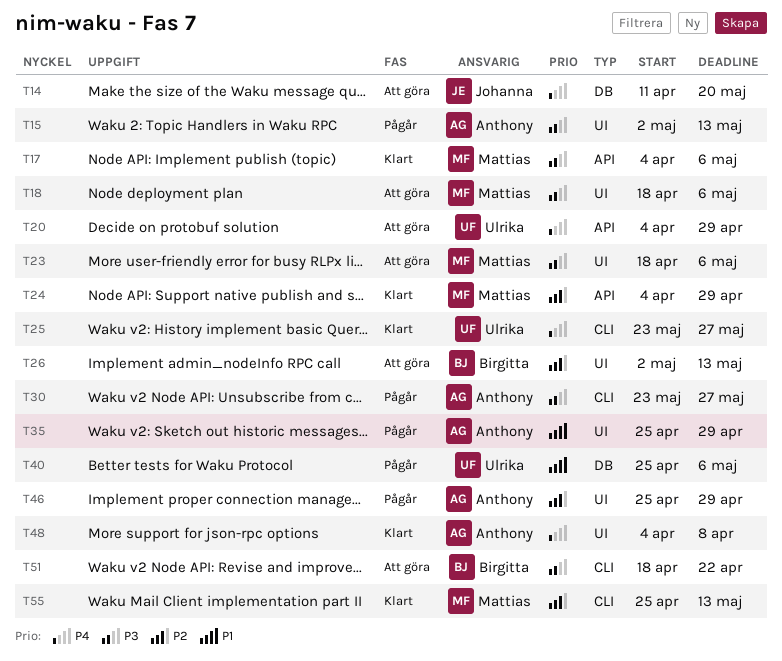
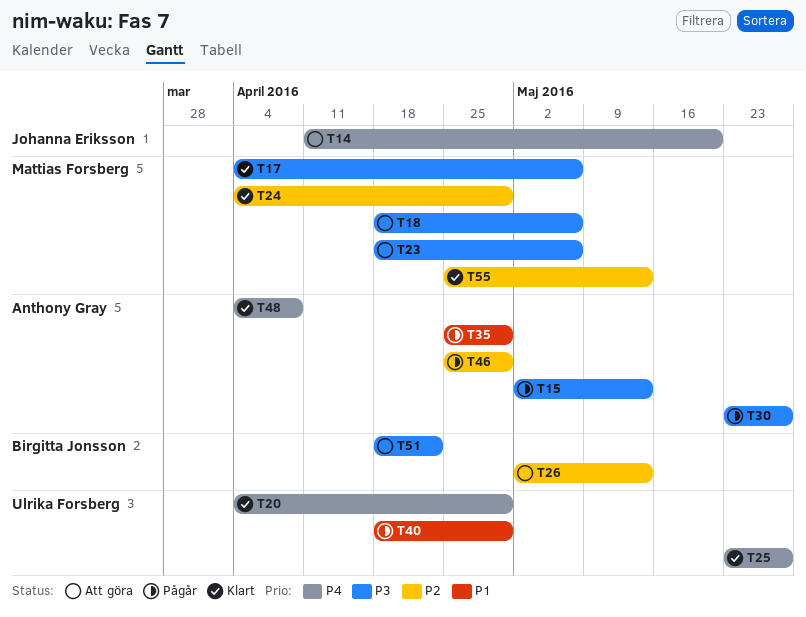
T20, status: Att göra -> Klart
T40, start: Apr 25 -> Apr 18
T40, due: May 6 -> Apr 29

